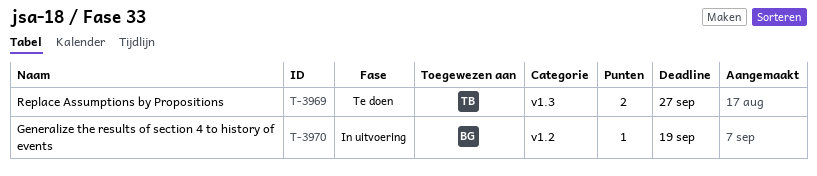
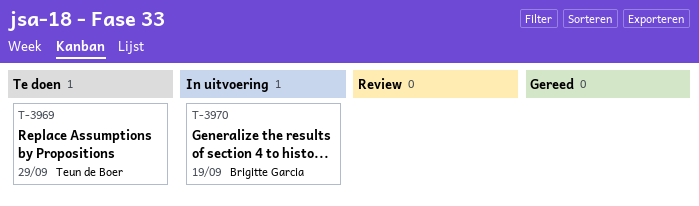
T-3969, due: Sep 27 -> Sep 29

